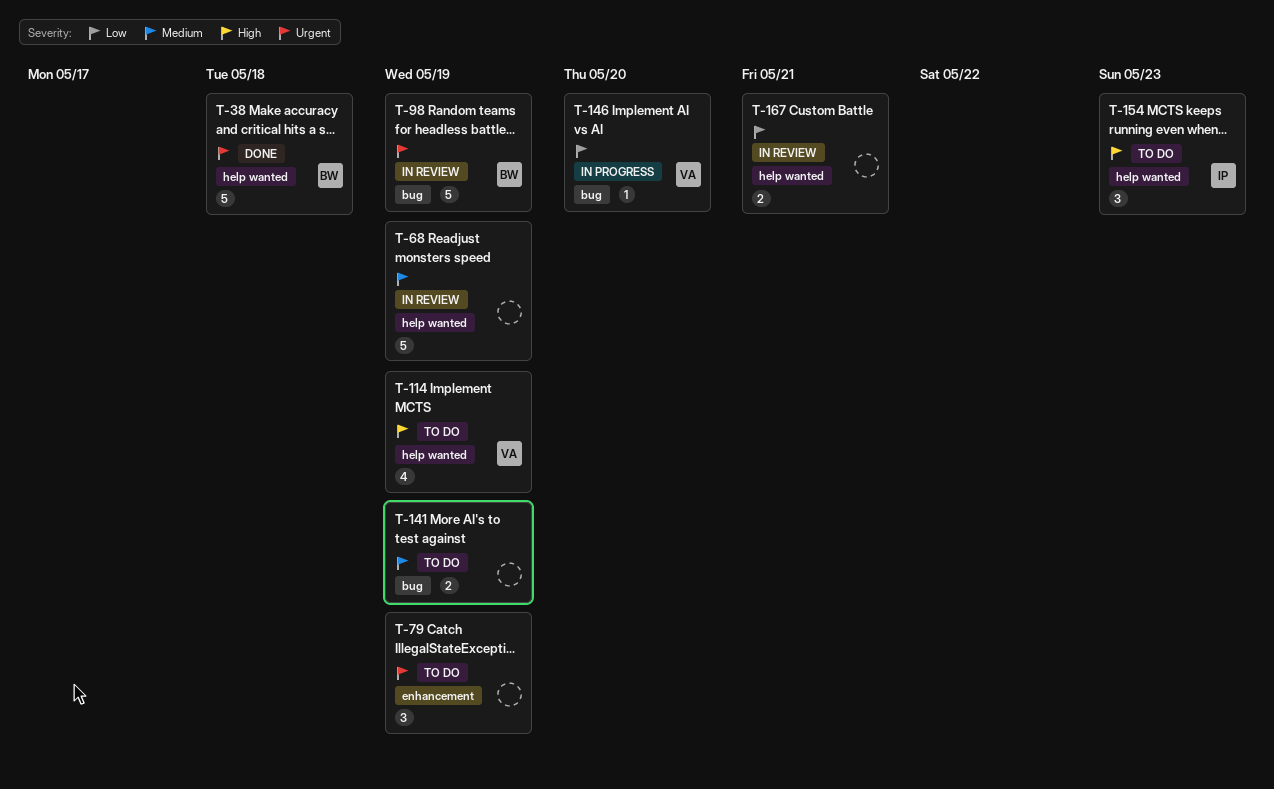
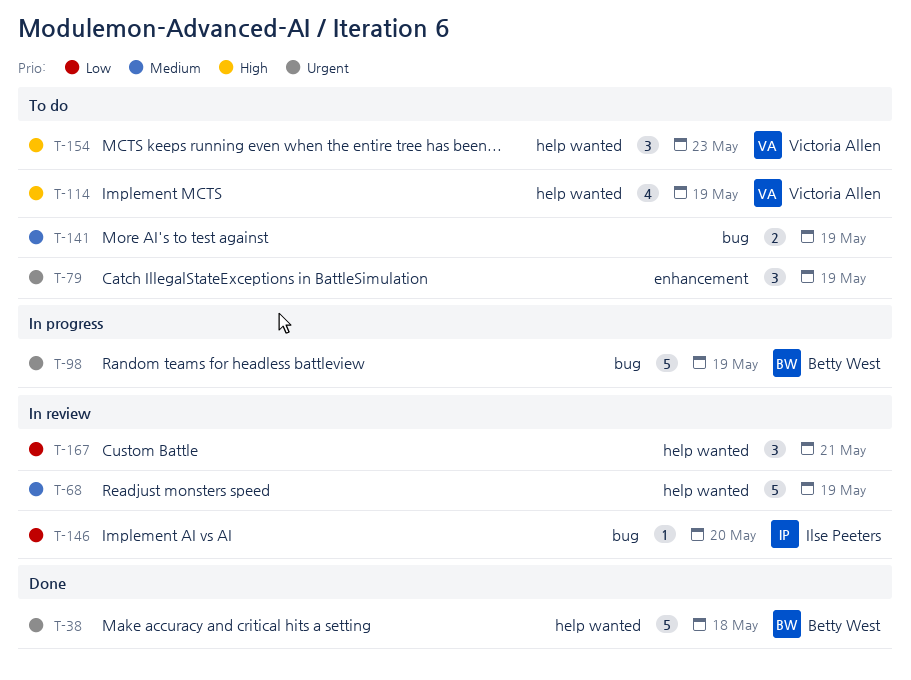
T-98, status: In review -> In progress
T-146, status: In progress -> In review
T-146, owner: Victoria Allen -> Ilse Peeters
T-154, owner: Ilse Peeters -> Victoria Allen
T-167, estimate: 2 -> 3

